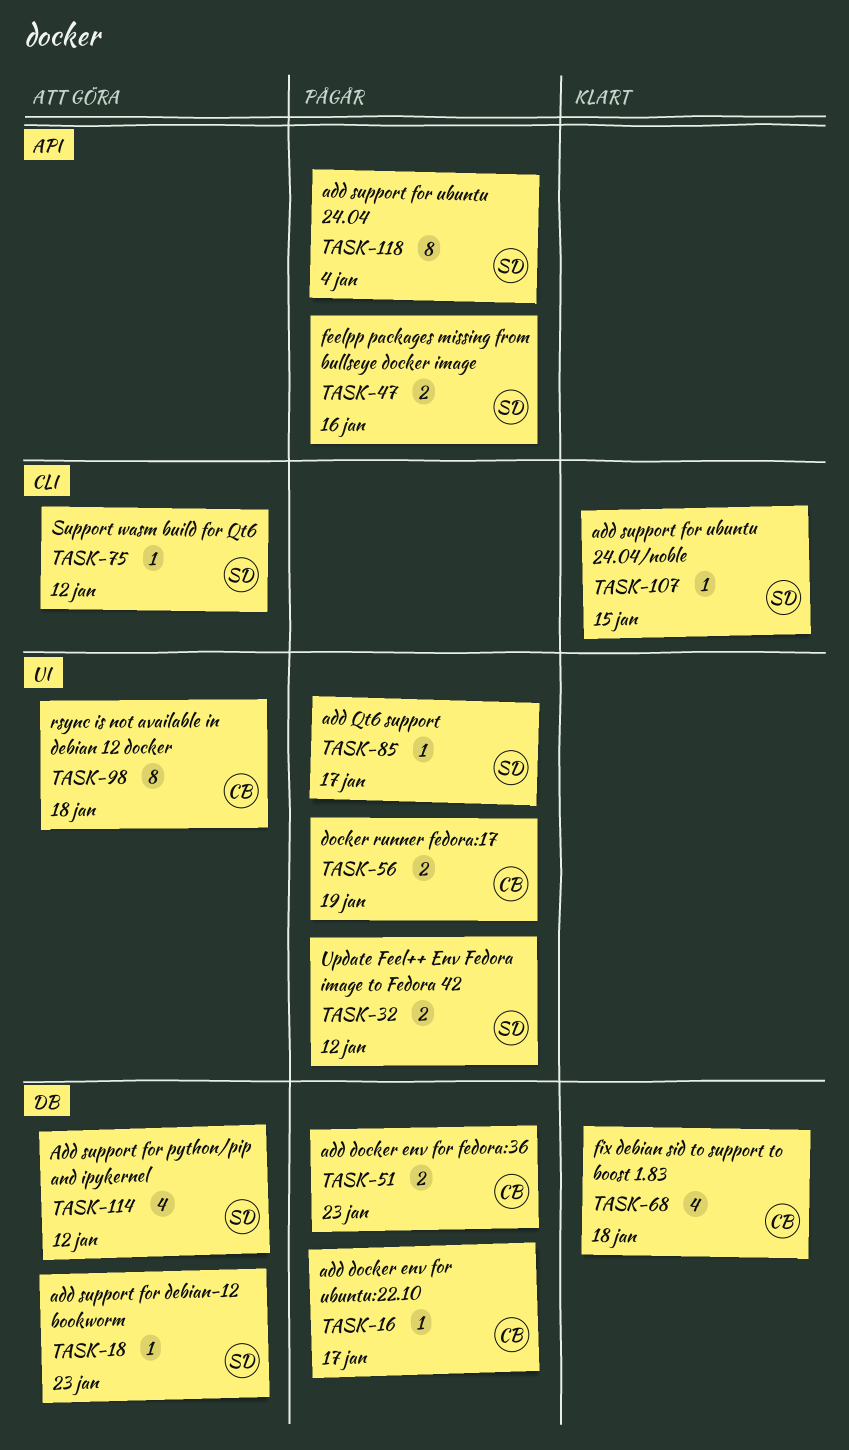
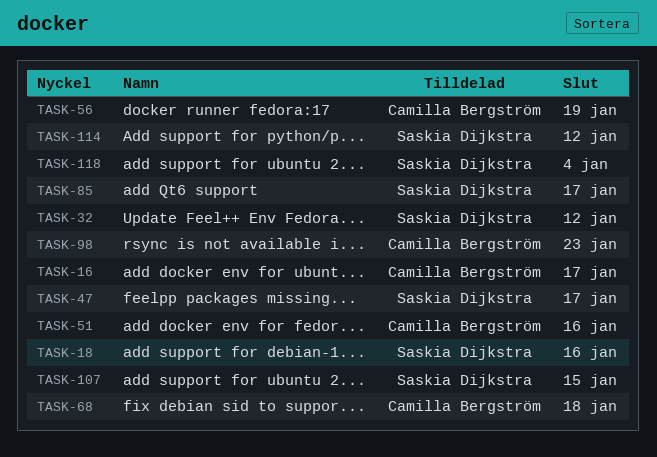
TASK-18, due: Jan 23 -> Jan 16
TASK-47, due: Jan 16 -> Jan 17
TASK-51, due: Jan 23 -> Jan 16
TASK-75: present -> none
TASK-98, due: Jan 18 -> Jan 23

